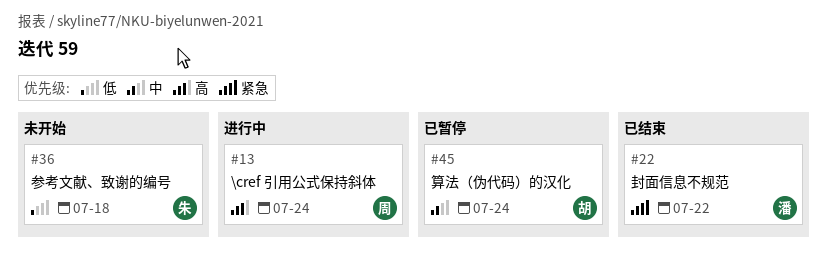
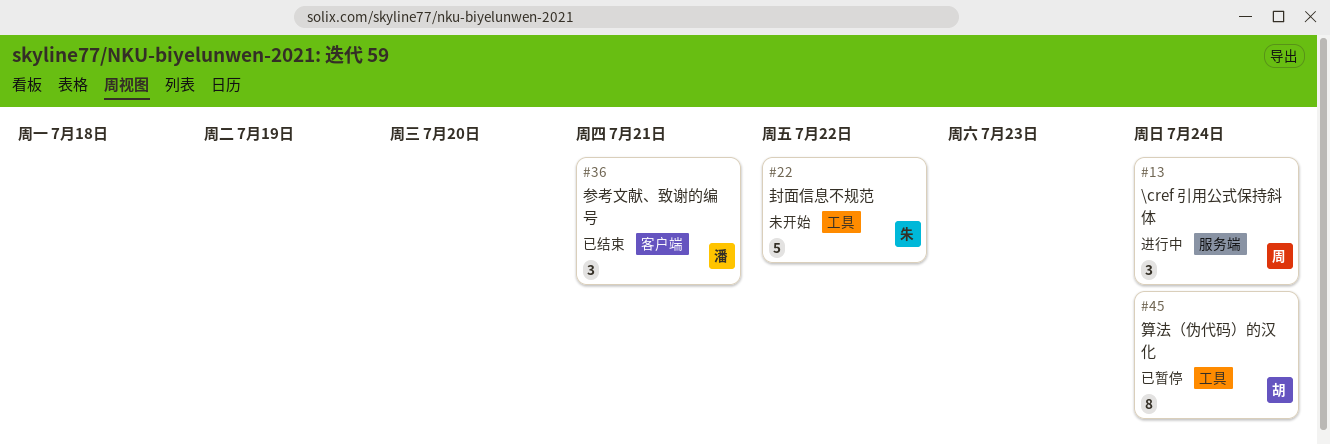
#22, status: 已结束 -> 未开始
#22, owner: 潘 -> 朱
#36, status: 未开始 -> 已结束
#36, owner: 朱 -> 潘
#36, due: Jul 18 -> Jul 21

